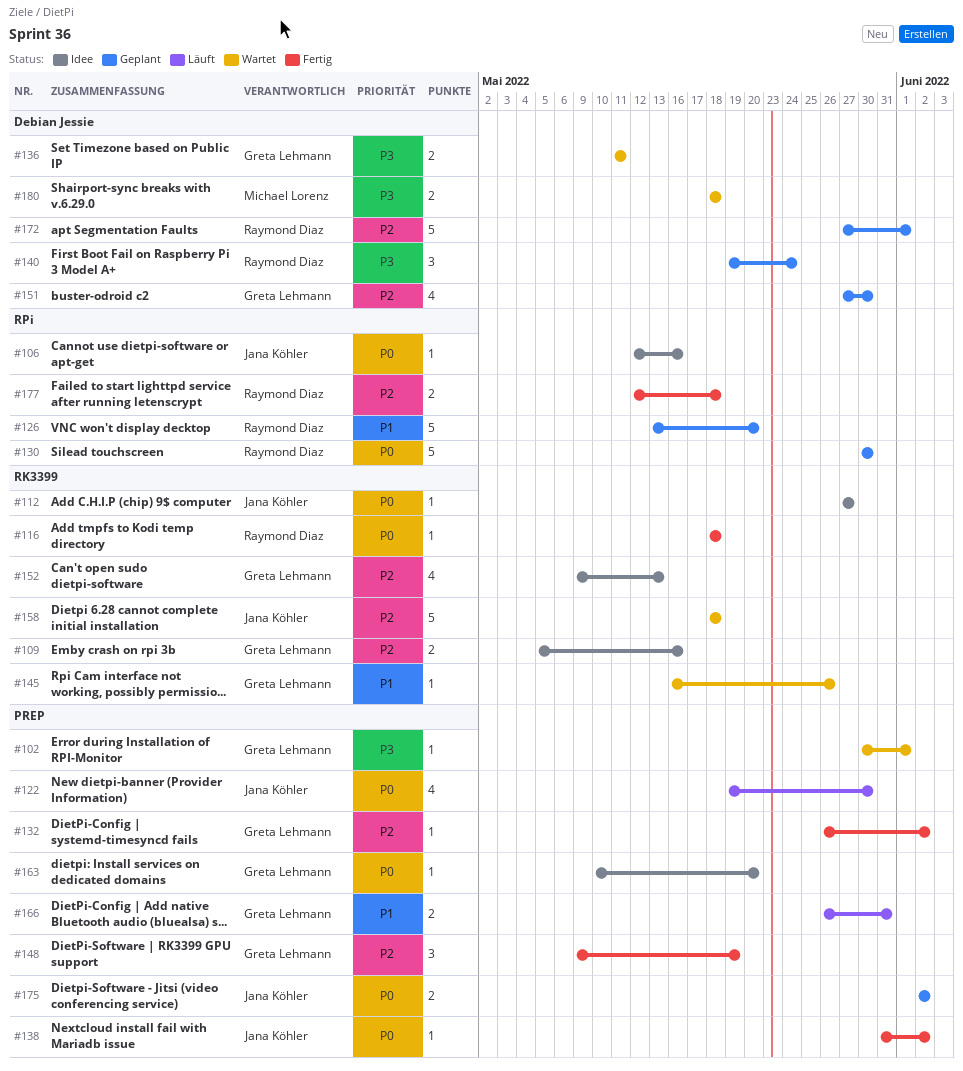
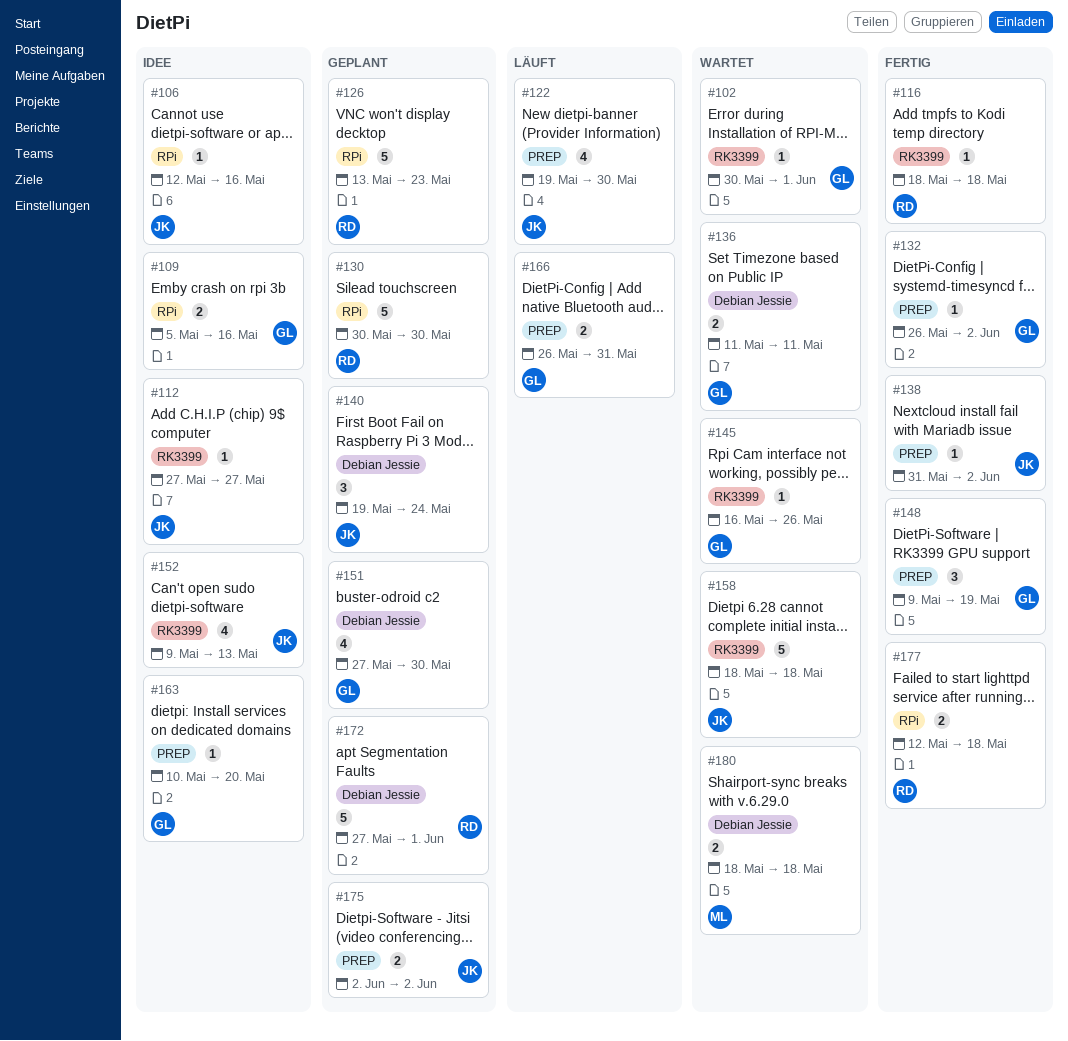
#102, label: PREP -> RK3399
#109, label: RK3399 -> RPi
#126, due: May 20 -> May 23
#140, owner: Raymond Diaz -> Jana Köhler
#152, owner: Greta Lehmann -> Jana Köhler

